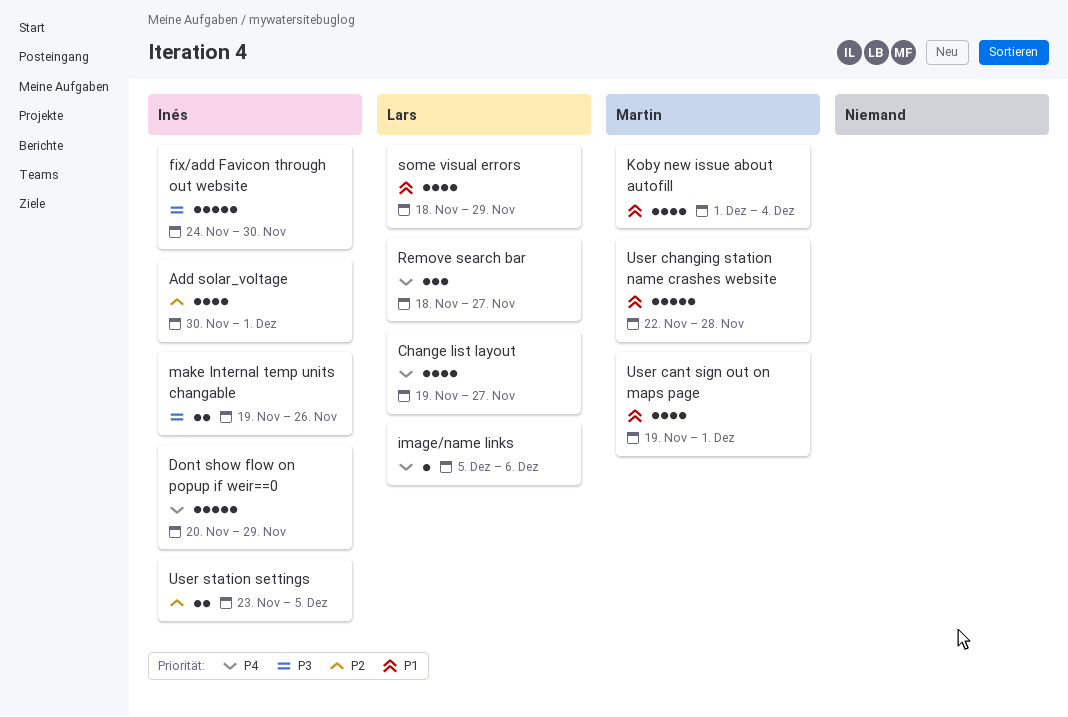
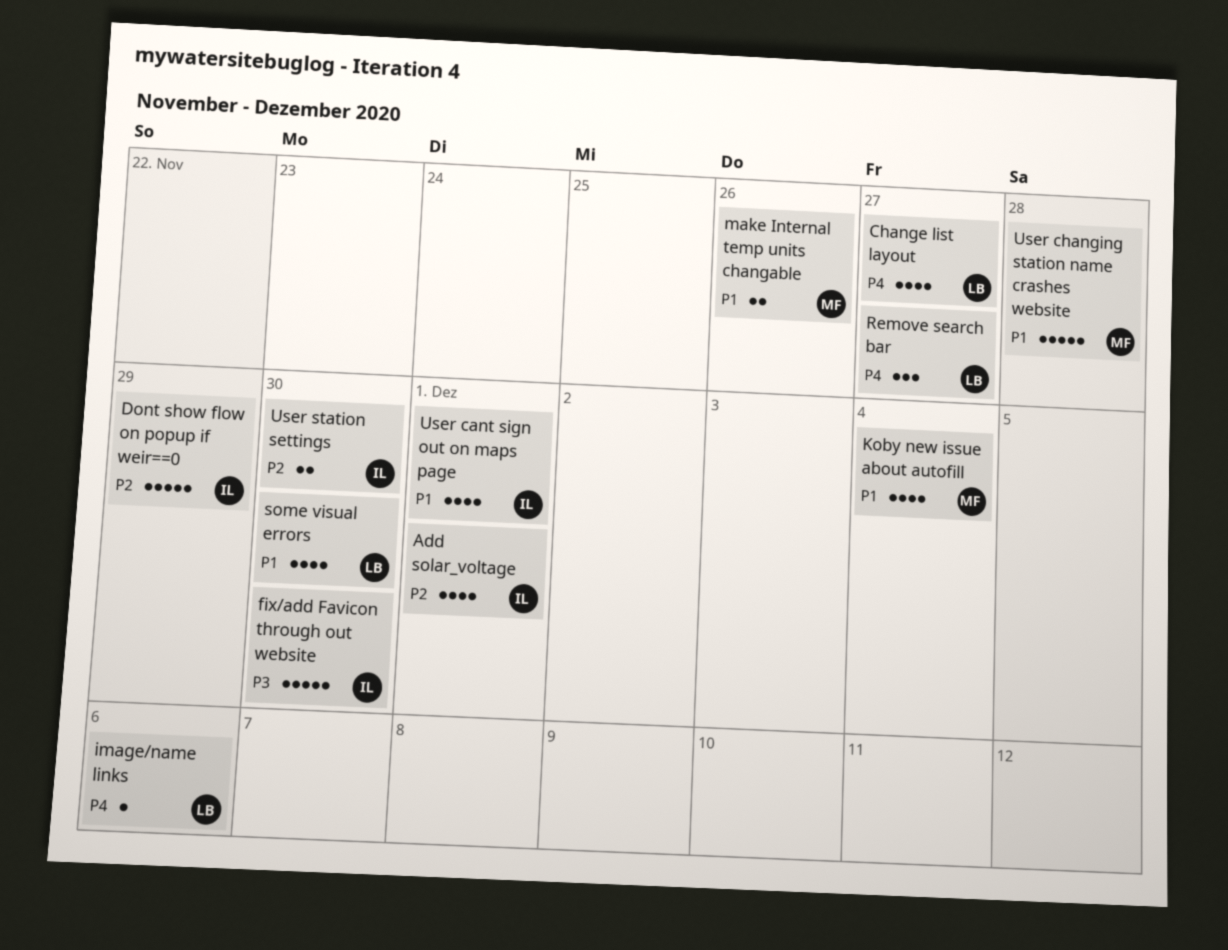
Dont show flow on popup if weir==0, priority: P4 -> P2
make Internal temp units changable, owner: Inés -> Martin
make Internal temp units changable, priority: P3 -> P1
some visual errors, due: Nov 29 -> Nov 30
User cant sign out on maps page, owner: Martin -> Inés
User station settings, due: Dec 5 -> Nov 30

